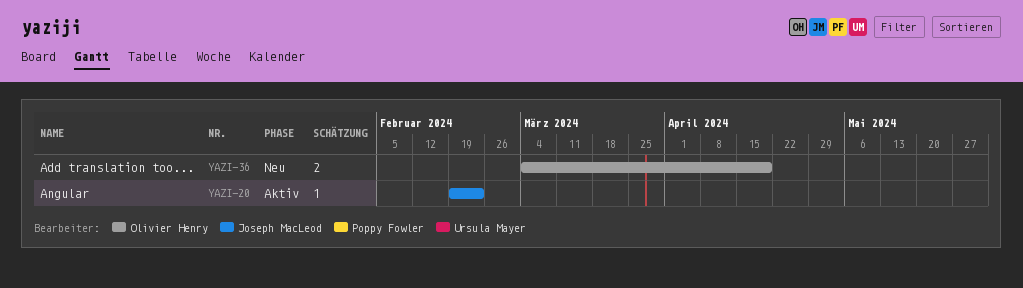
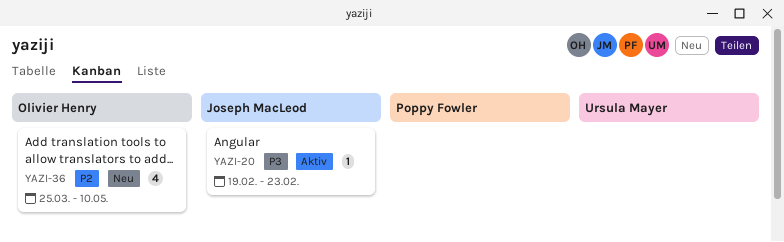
YAZI-36, estimate: 2 -> 4
YAZI-36, start: Mar 4 -> Mar 25
YAZI-36, due: Apr 19 -> May 10

